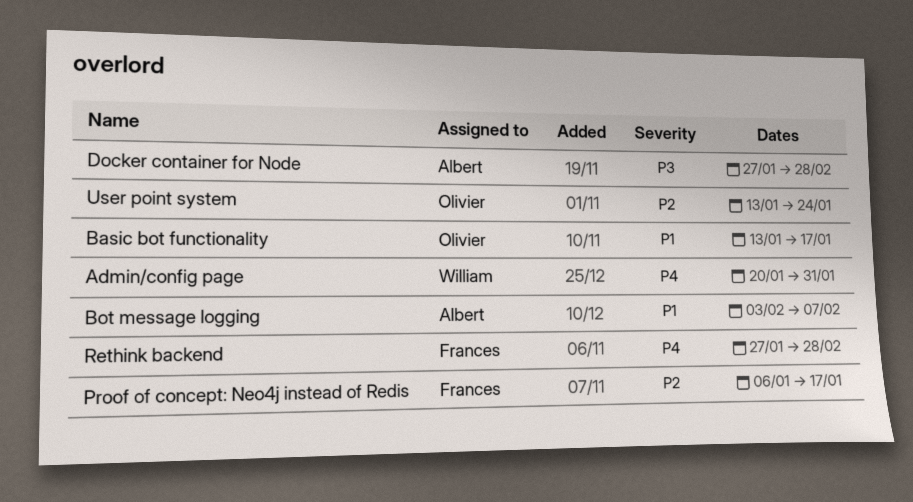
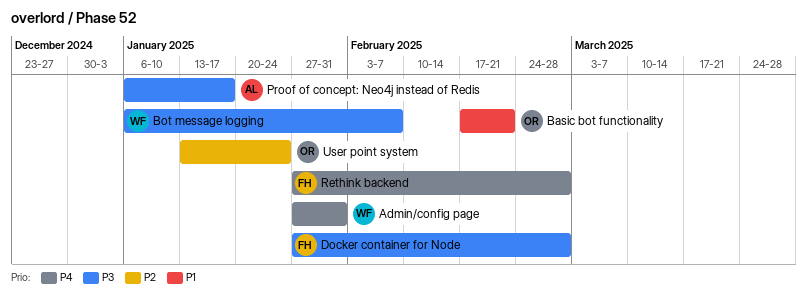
Admin/config page, start: Jan 20 -> Jan 27
Basic bot functionality, start: Jan 13 -> Feb 17
Basic bot functionality, due: Jan 17 -> Feb 21
Bot message logging, owner: Albert -> William
Bot message logging, priority: P1 -> P3
Bot message logging, start: Feb 3 -> Jan 6
Docker container for Node, owner: Albert -> Frances
Proof of concept: Neo4j instead of Redis, owner: Frances -> Albert
Proof of concept: Neo4j instead of Redis, priority: P2 -> P3

